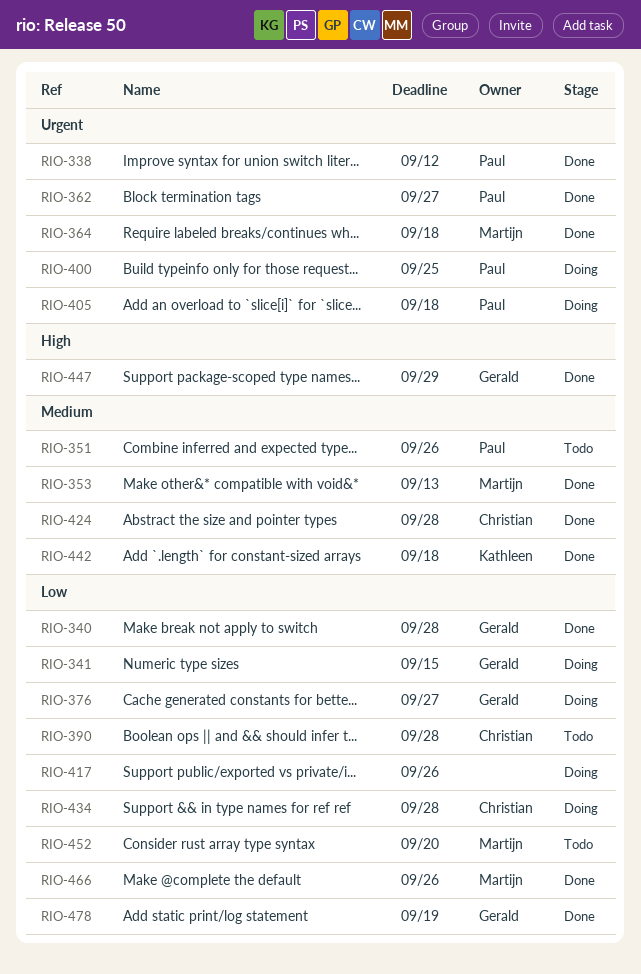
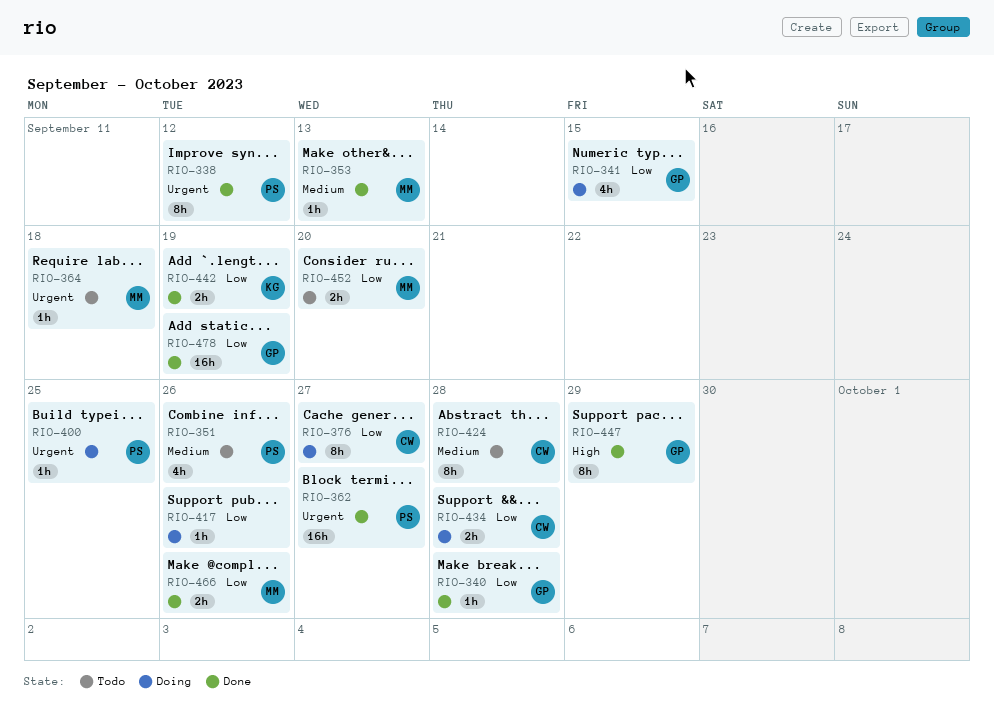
RIO-364, status: Done -> Todo
RIO-376, owner: Gerald -> Christian
RIO-390: present -> none
RIO-405: present -> none
RIO-424, status: Done -> Todo
RIO-442, priority: Medium -> Low
RIO-442, due: Sep 18 -> Sep 19

